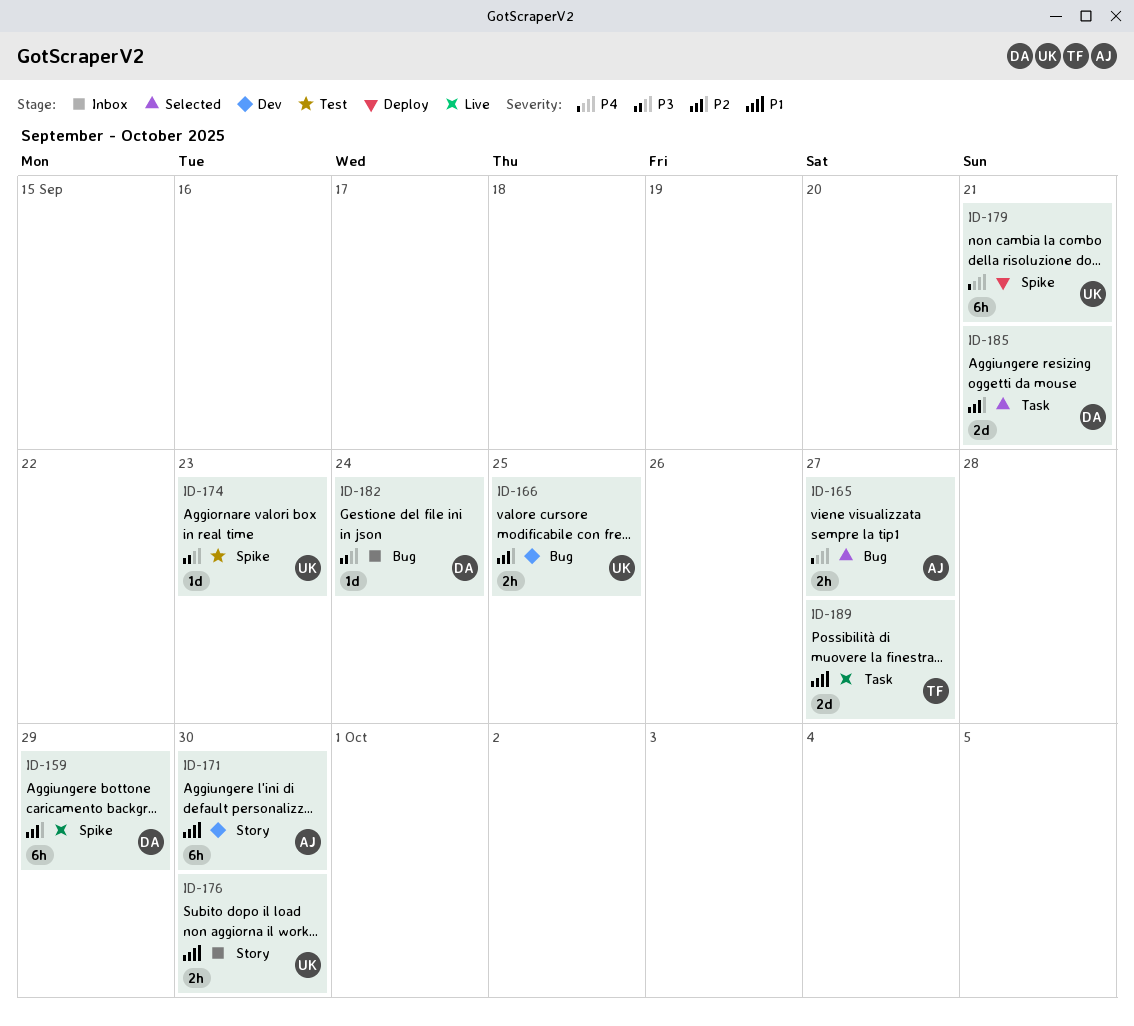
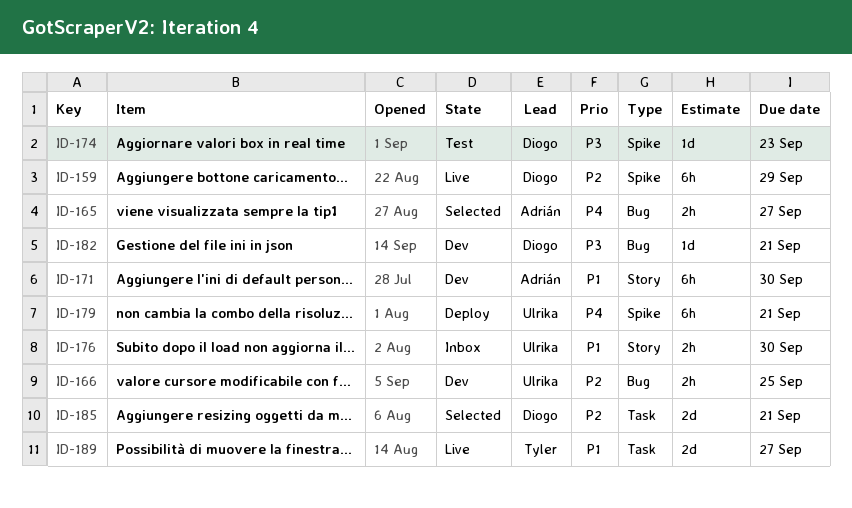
ID-174, owner: Ulrika -> Diogo
ID-182, status: Inbox -> Dev
ID-182, due: Sep 24 -> Sep 21

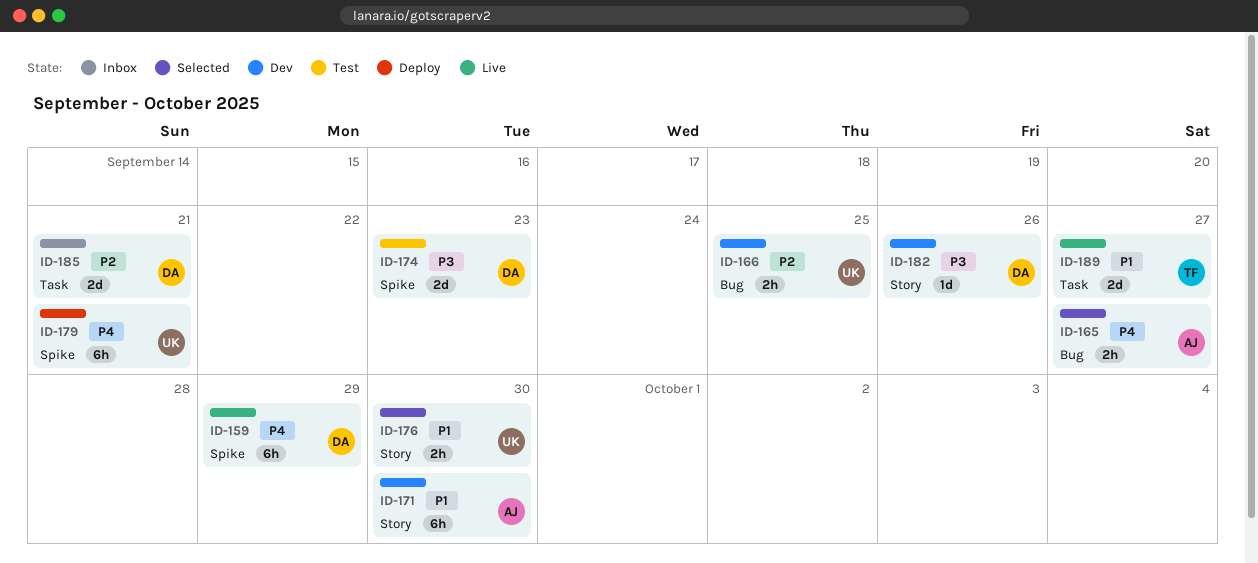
ID-159, priority: P2 -> P4
ID-174, estimate: 1d -> 2d
ID-176, status: Inbox -> Selected
ID-182, label: Bug -> Story
ID-182, due: Sep 21 -> Sep 26
ID-185, status: Selected -> Inbox

